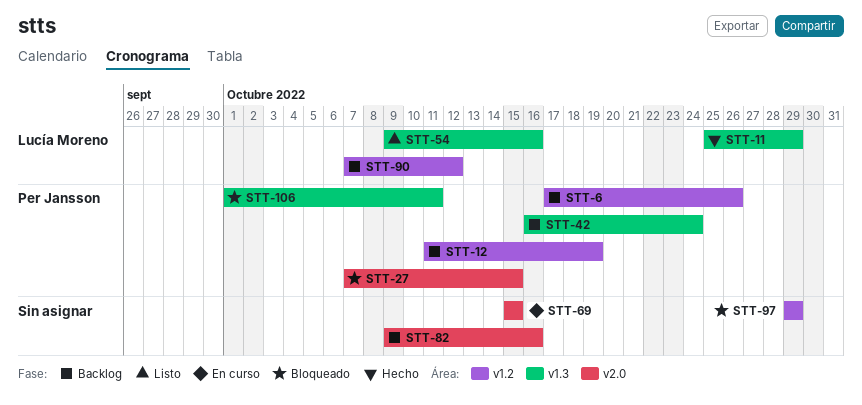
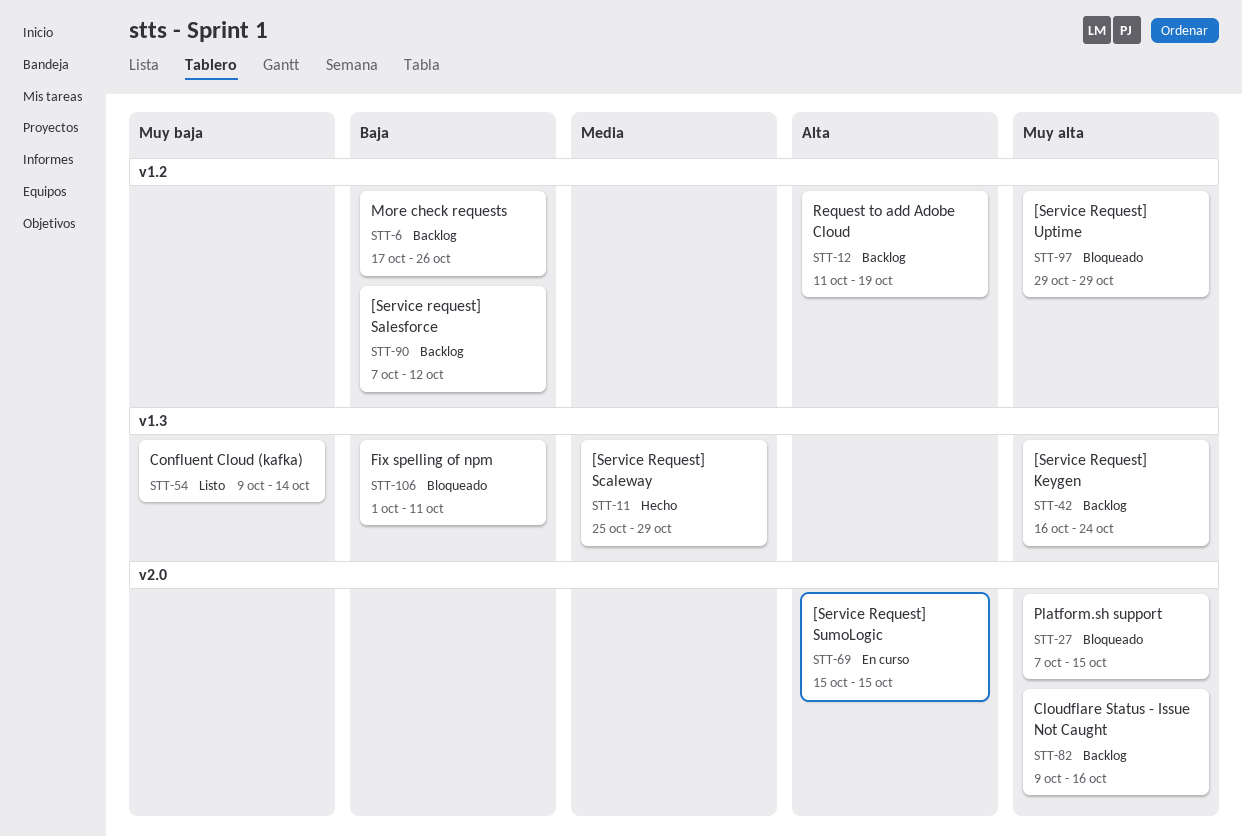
STT-54, due: Oct 16 -> Oct 14

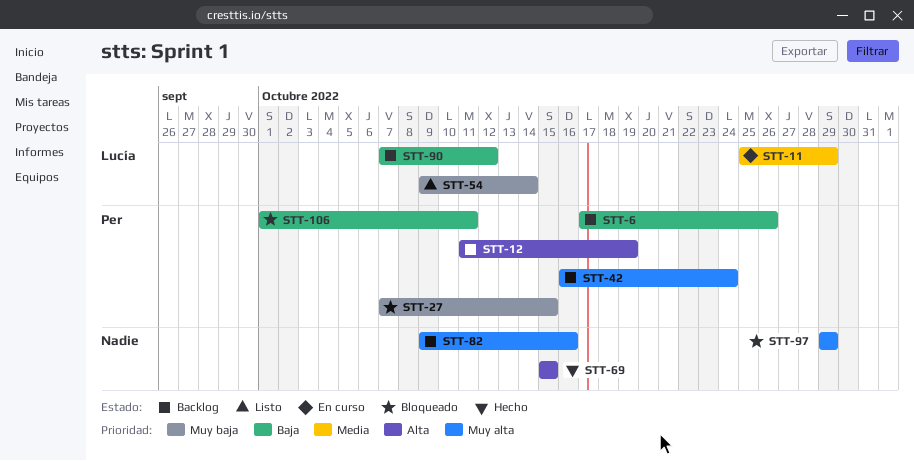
STT-11, status: Hecho -> En curso
STT-27, priority: Muy alta -> Muy baja
STT-69, status: En curso -> Hecho

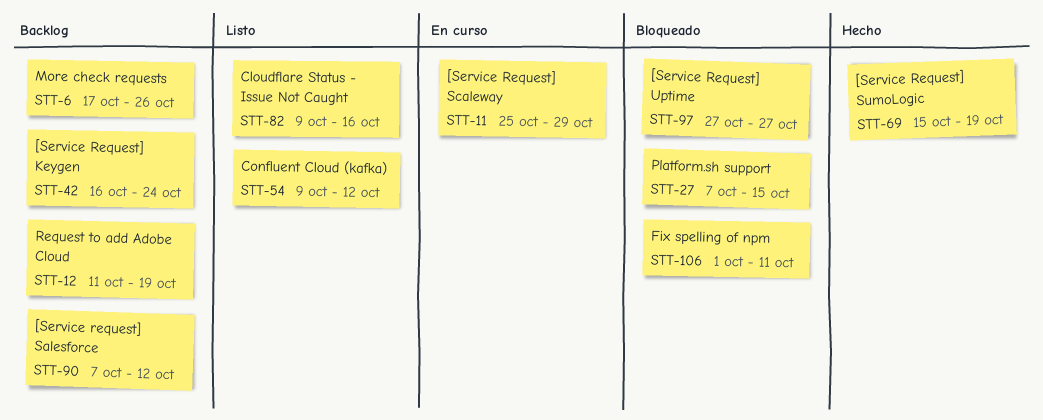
STT-54, due: Oct 14 -> Oct 12
STT-69, due: Oct 15 -> Oct 19
STT-82, status: Backlog -> Listo
STT-97, start: Oct 29 -> Oct 27
STT-97, due: Oct 29 -> Oct 27

